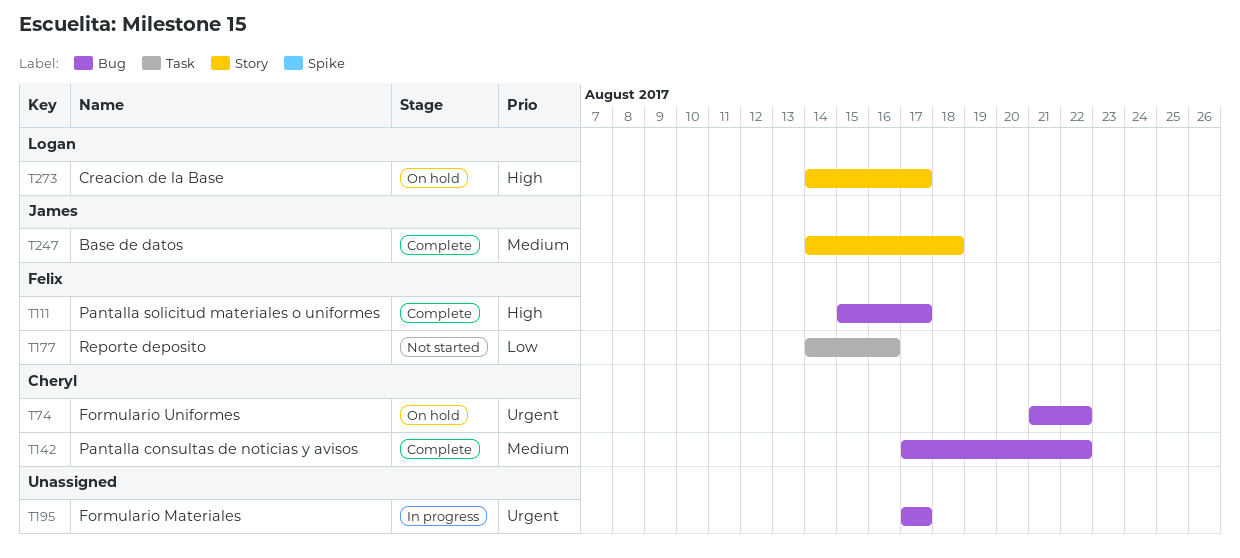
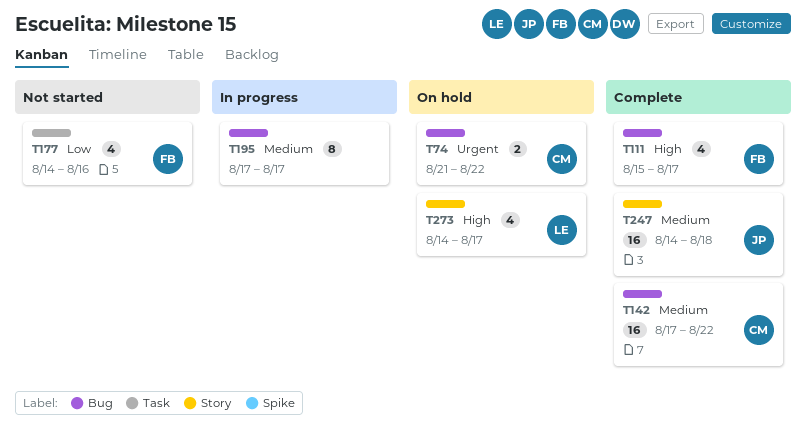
T195, priority: Urgent -> Medium

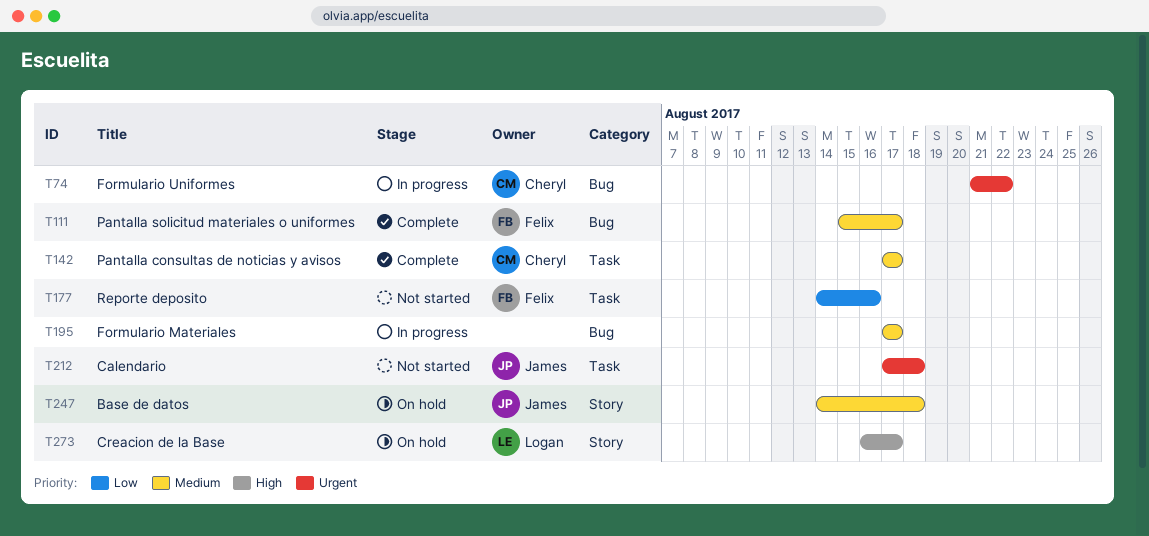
T74, status: On hold -> In progress
T111, priority: High -> Medium
T142, label: Bug -> Task
T142, due: Aug 22 -> Aug 17
T212: none -> present
T247, status: Complete -> On hold
T273, start: Aug 14 -> Aug 16

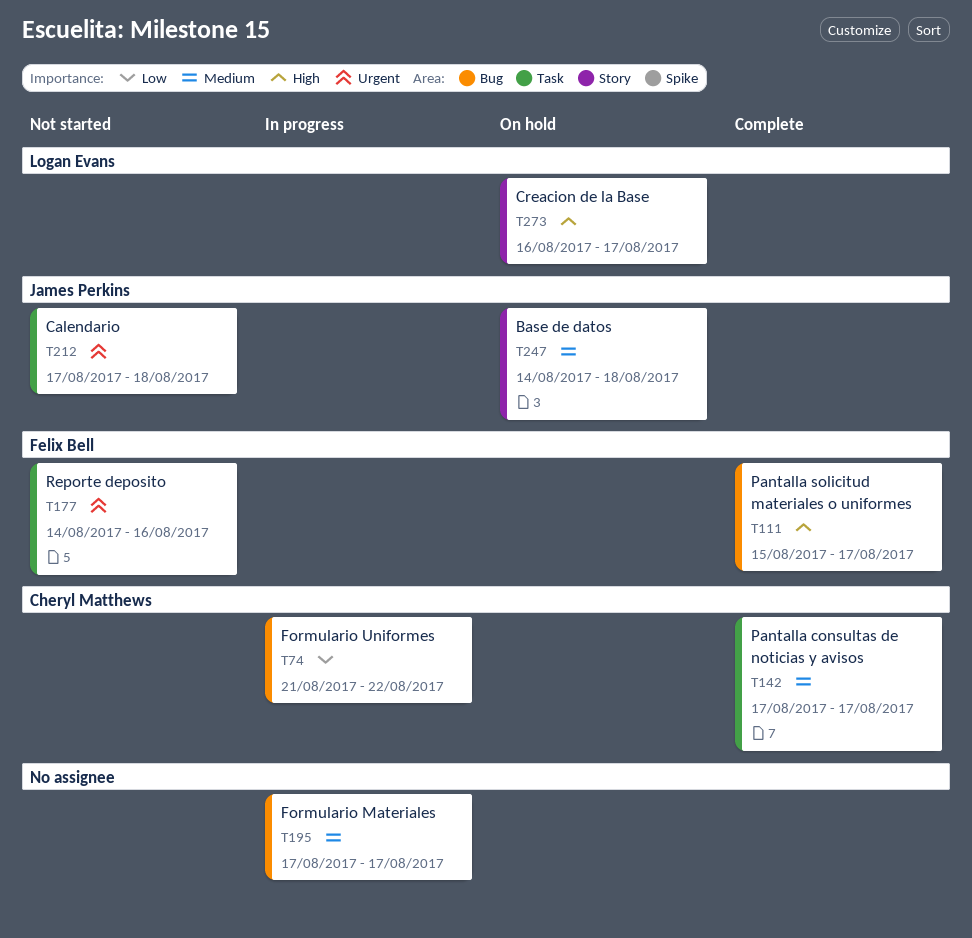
T74, priority: Urgent -> Low
T111, priority: Medium -> High
T177, priority: Low -> Urgent

